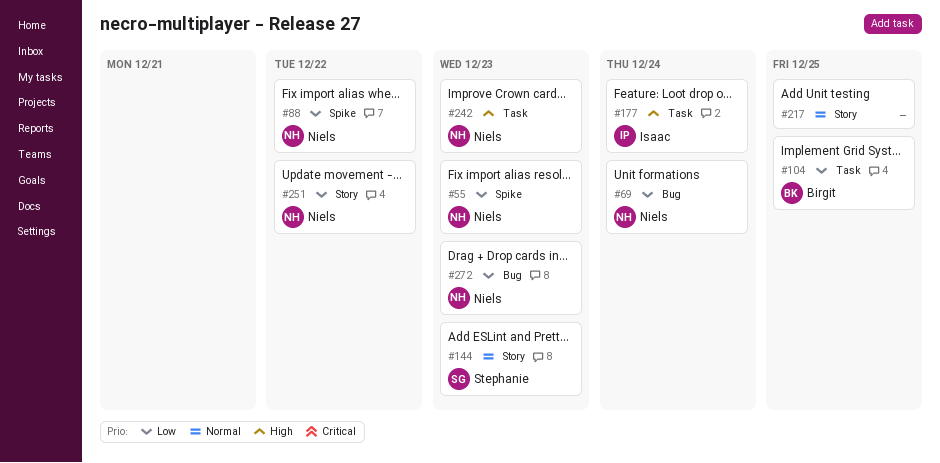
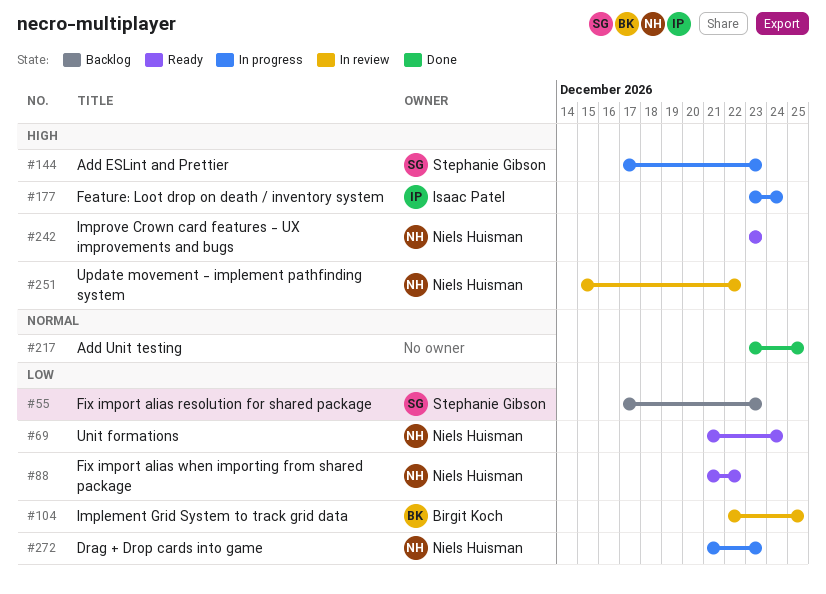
#55, owner: Niels Huisman -> Stephanie Gibson
#144, priority: Normal -> High
#251, priority: Low -> High

